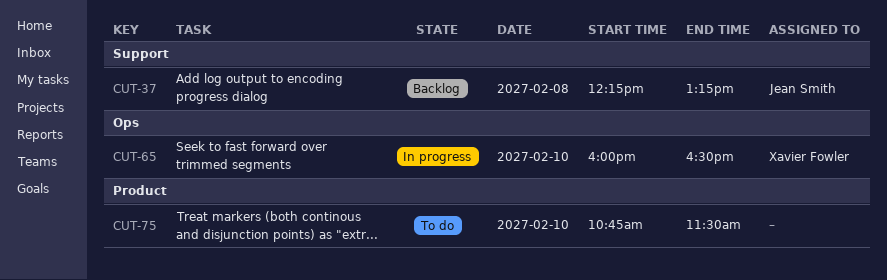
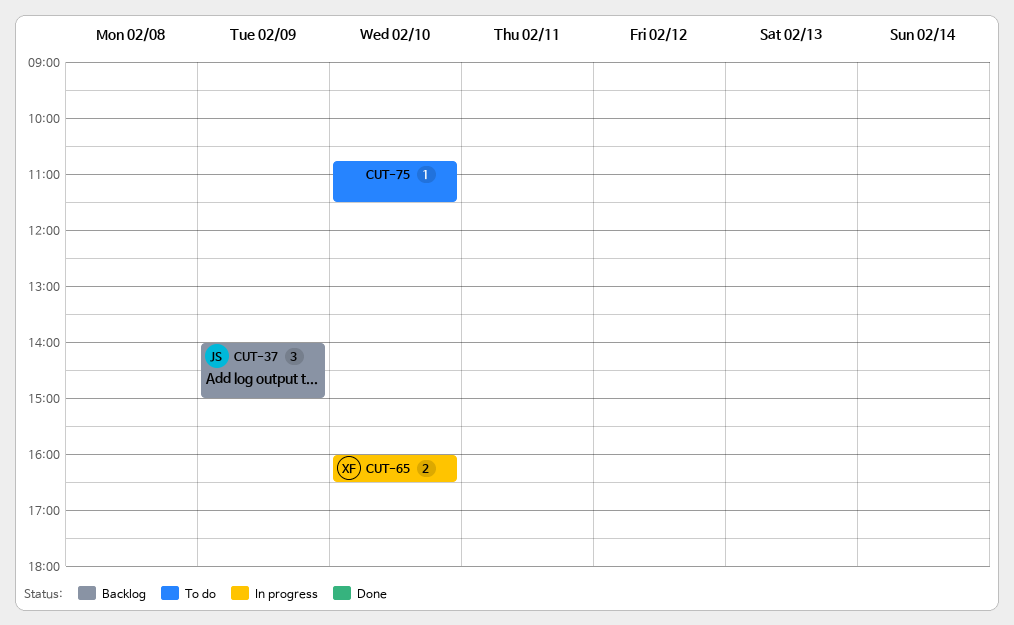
CUT-37, day: Feb 8 -> Feb 9
CUT-37, begins: 12:15 -> 14:00
CUT-37, ends: 13:15 -> 15:00

